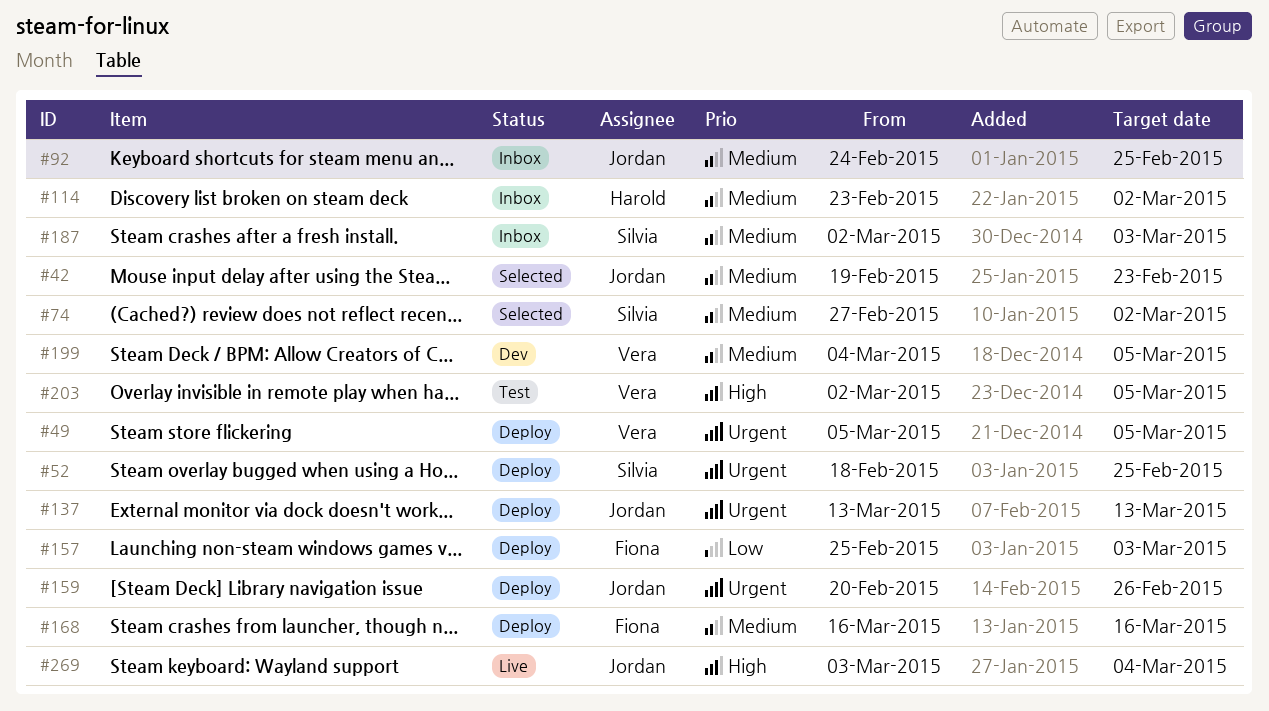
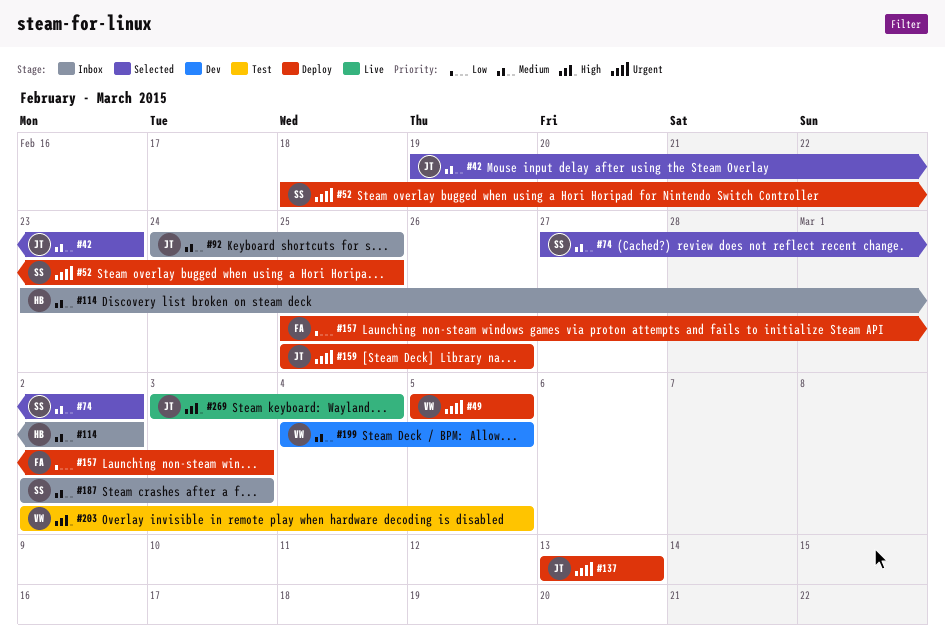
#159, start: Feb 20 -> Feb 25
#168: present -> none

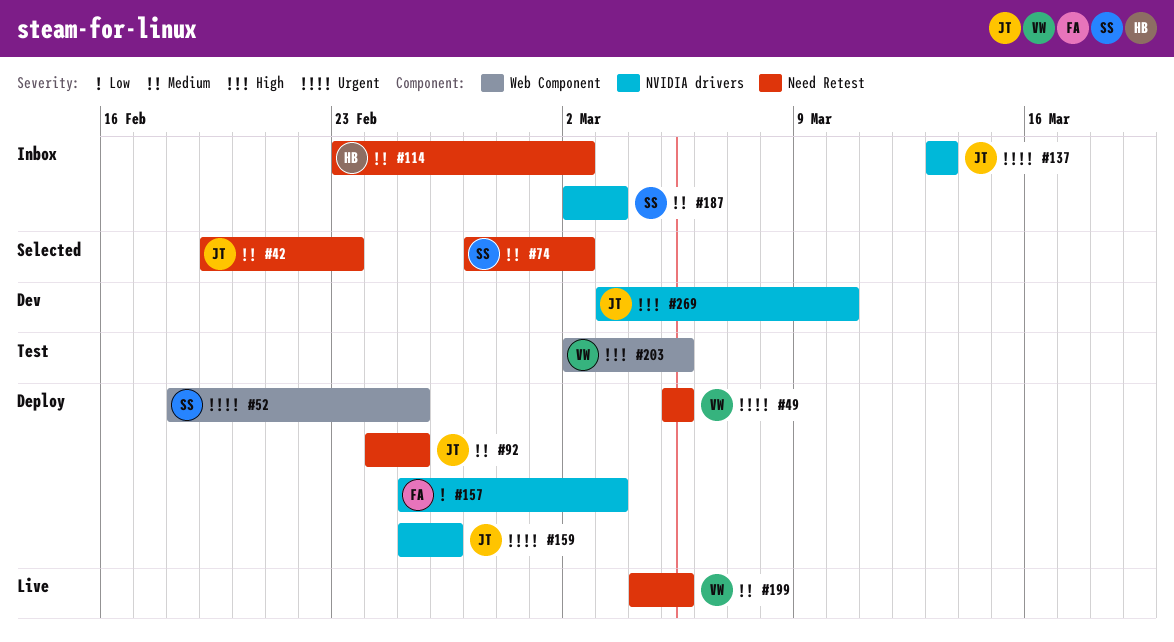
#92, status: Inbox -> Deploy
#137, status: Deploy -> Inbox
#199, status: Dev -> Live
#269, status: Live -> Dev
#269, due: Mar 4 -> Mar 10

